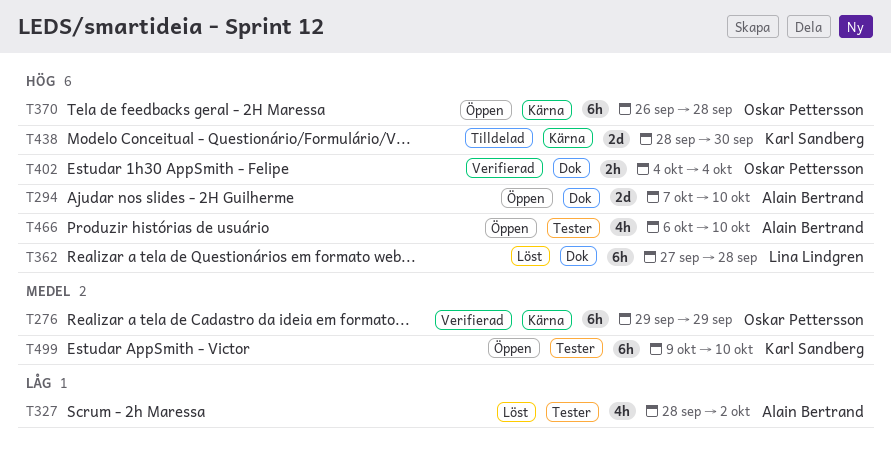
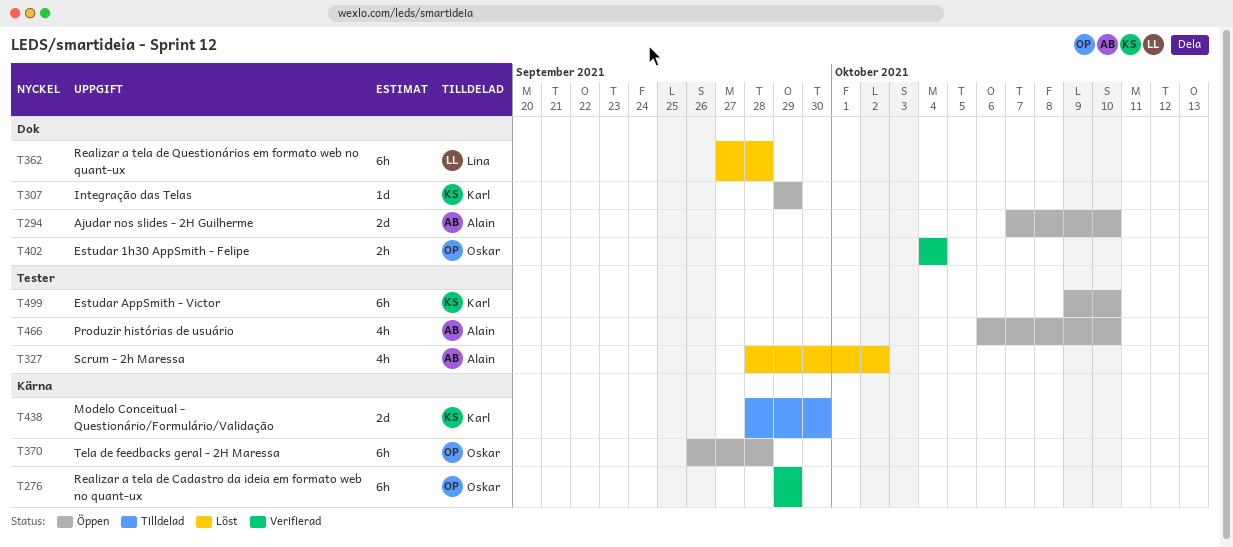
T307: none -> present

